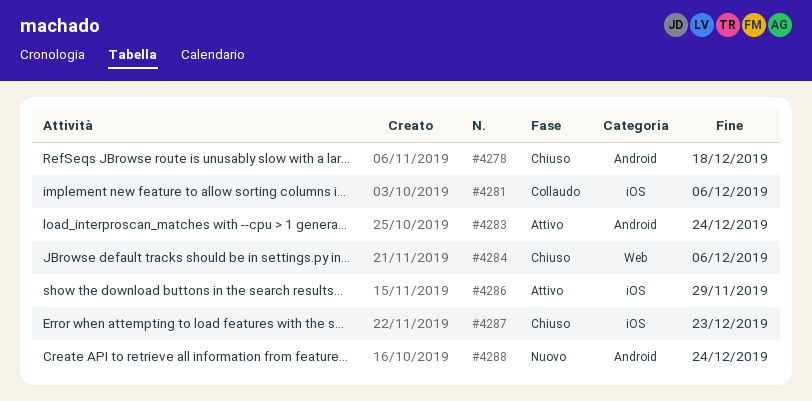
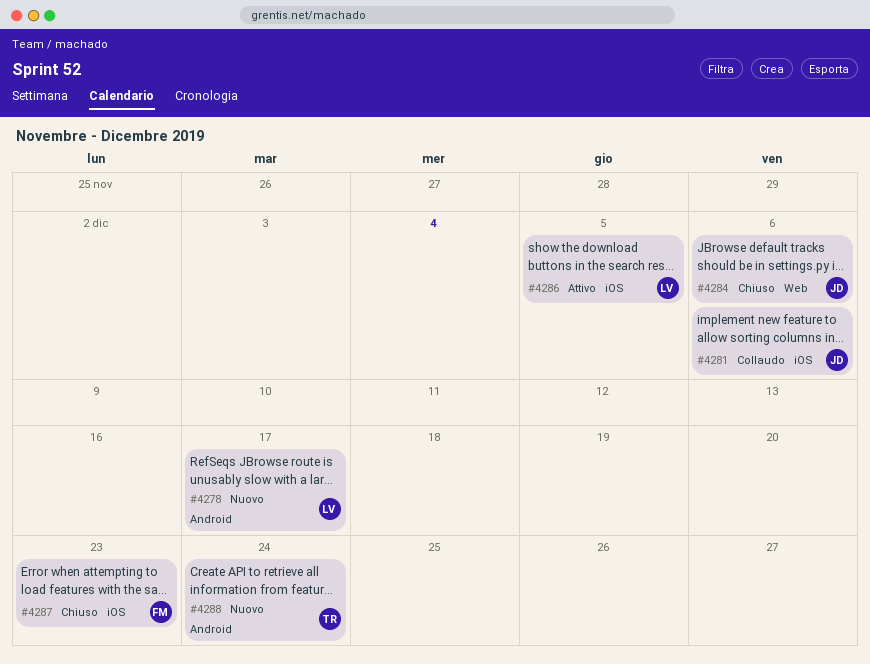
#4278, status: Chiuso -> Nuovo
#4278, due: Dec 18 -> Dec 17
#4283: present -> none
#4286, due: Nov 29 -> Dec 5

